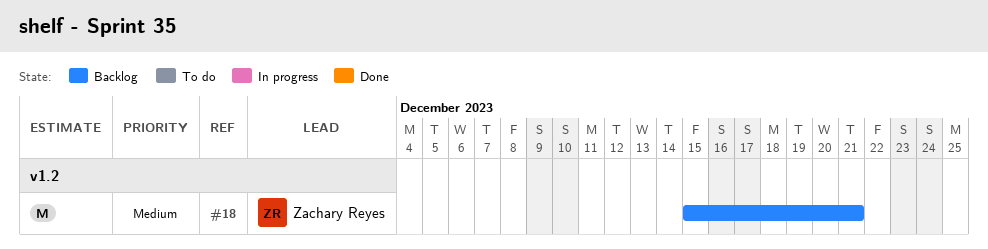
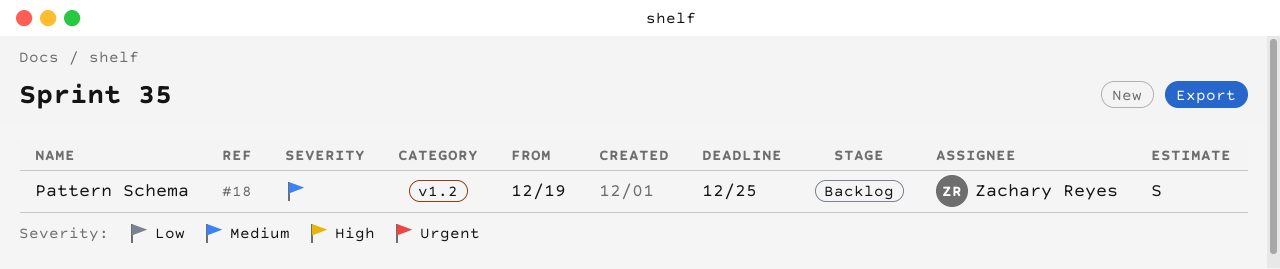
#18, estimate: M -> S
#18, start: Dec 15 -> Dec 19
#18, due: Dec 21 -> Dec 25

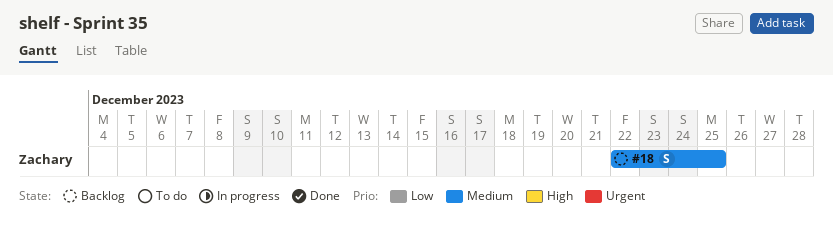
#18, start: Dec 19 -> Dec 22

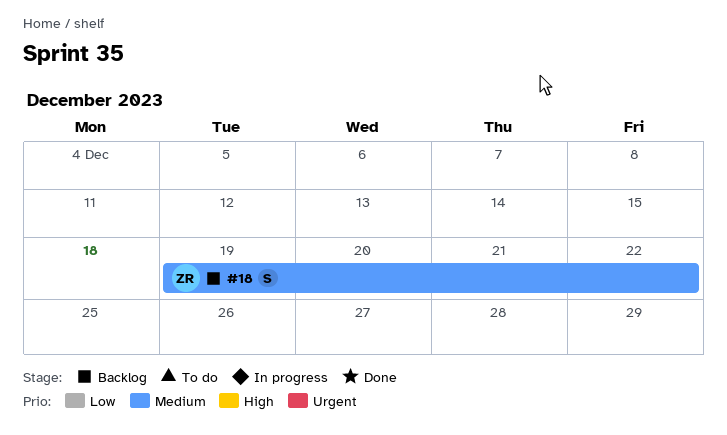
#18, start: Dec 22 -> Dec 19
#18, due: Dec 25 -> Dec 22

